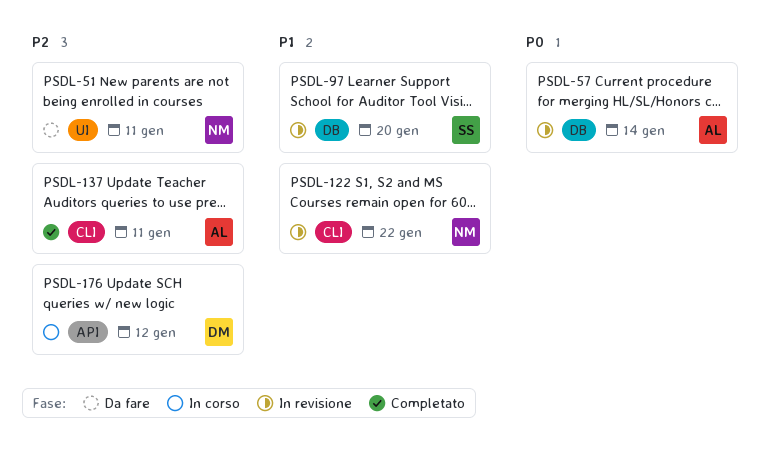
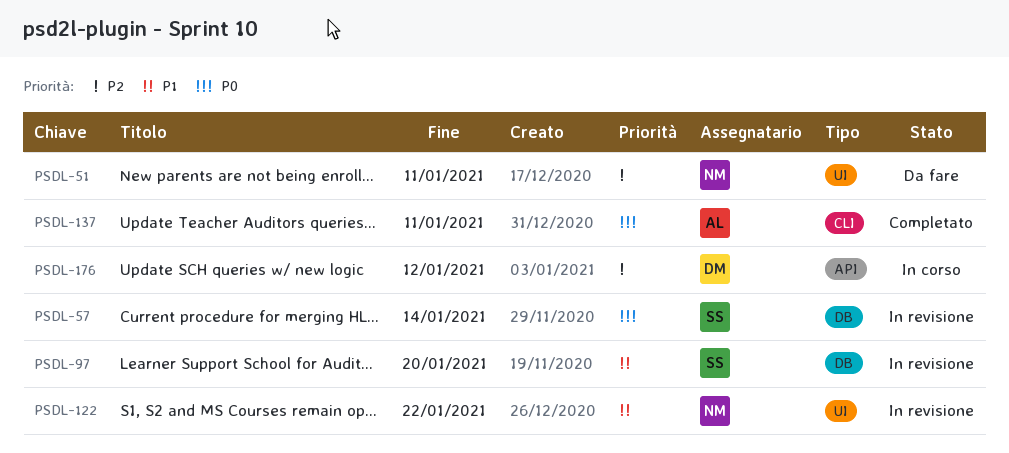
PSDL-57, owner: AL -> SS
PSDL-122, label: CLI -> UI
PSDL-137, priority: P2 -> P0

